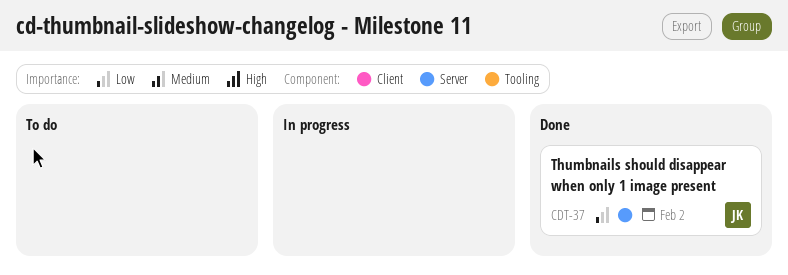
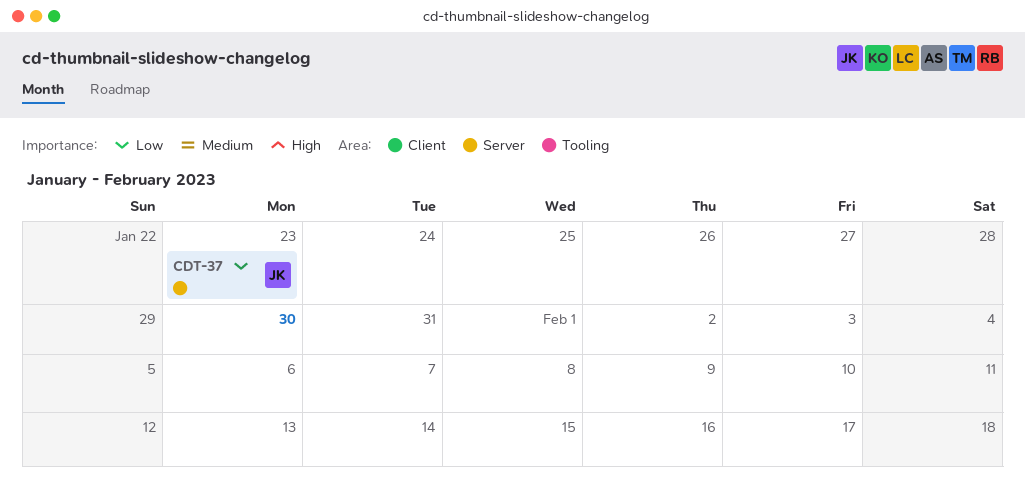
CDT-37, due: Feb 2 -> Jan 23

